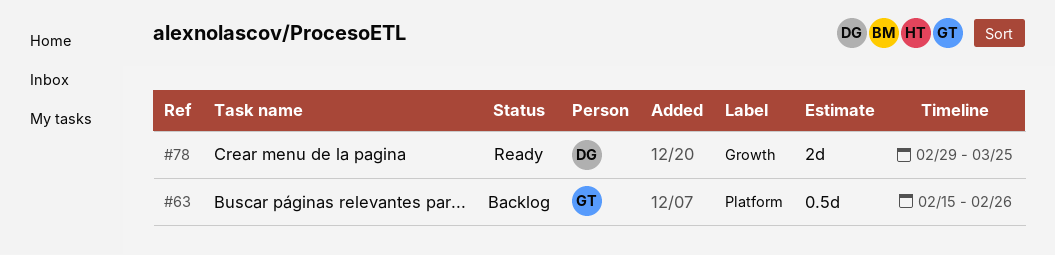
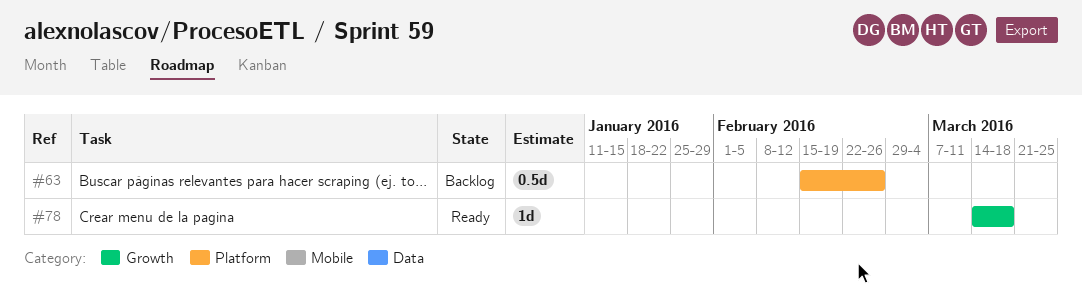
#78, estimate: 2d -> 1d
#78, start: Feb 29 -> Mar 14
#78, due: Mar 25 -> Mar 18

